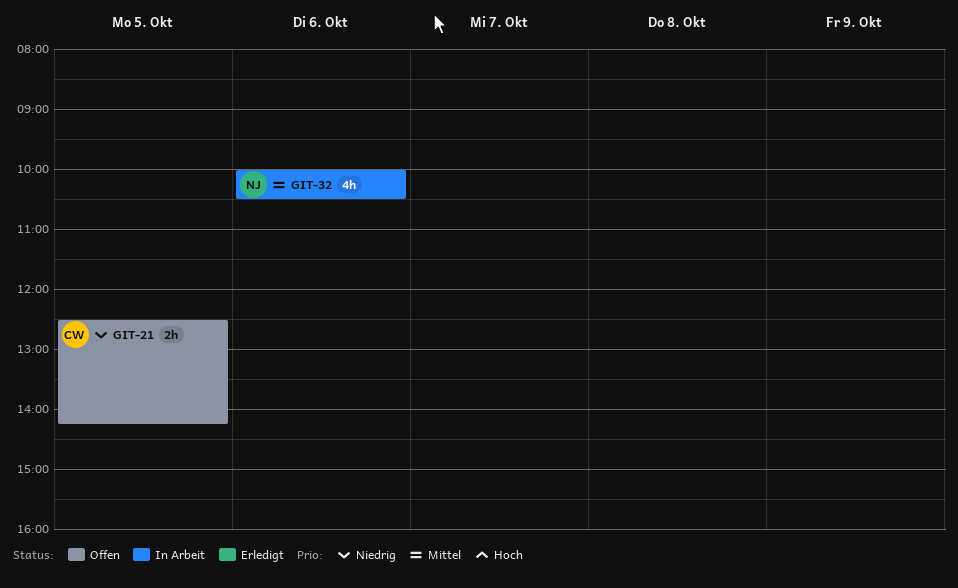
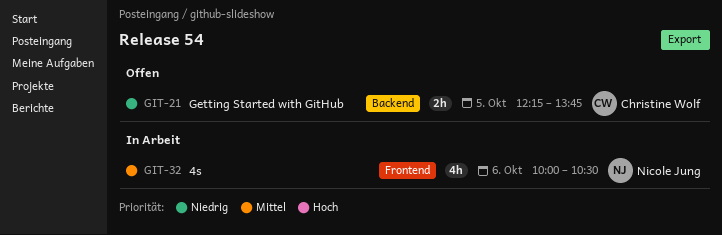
GIT-21, begins: 12:30 -> 12:15
GIT-21, ends: 14:15 -> 13:45

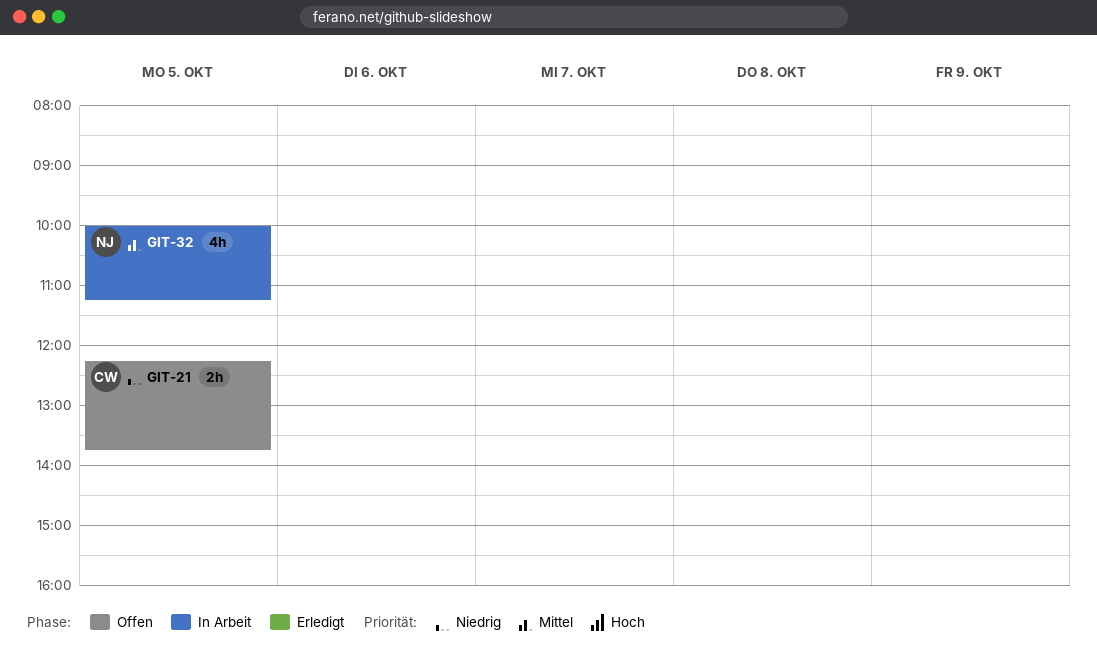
GIT-32, day: Oct 6 -> Oct 5
GIT-32, ends: 10:30 -> 11:15

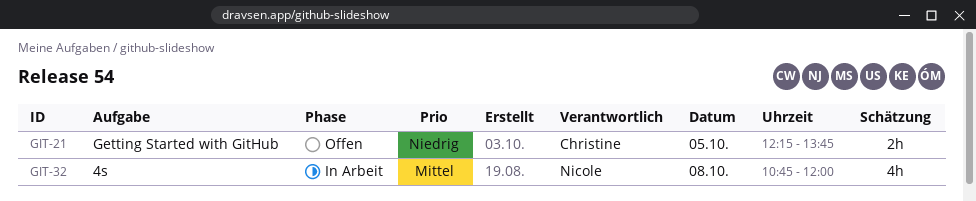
GIT-32, day: Oct 5 -> Oct 8
GIT-32, begins: 10:00 -> 10:45
GIT-32, ends: 11:15 -> 12:00

